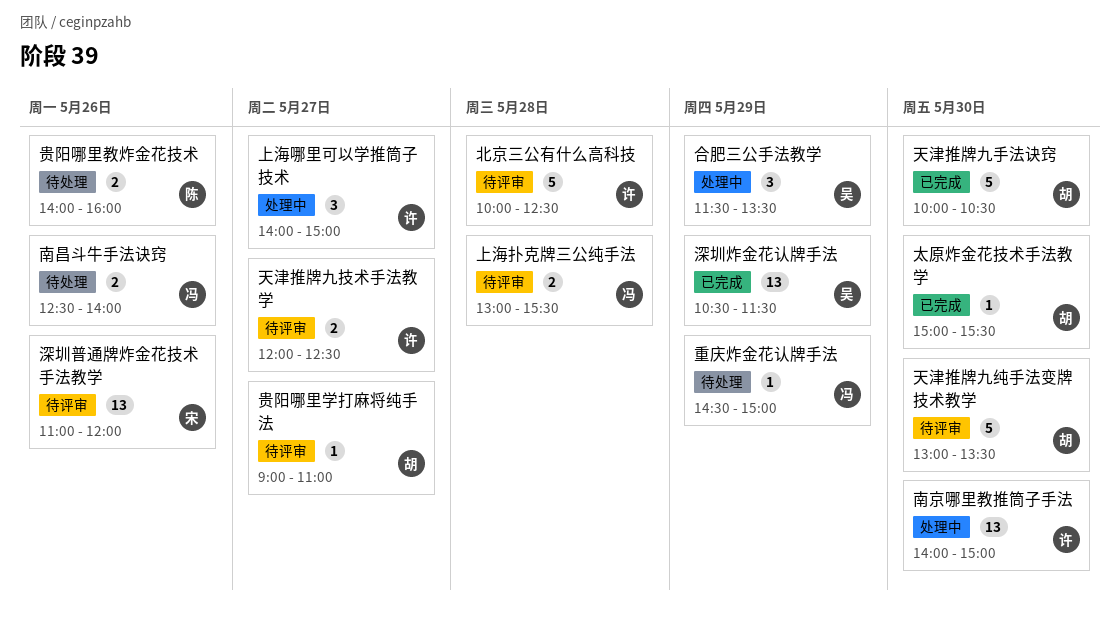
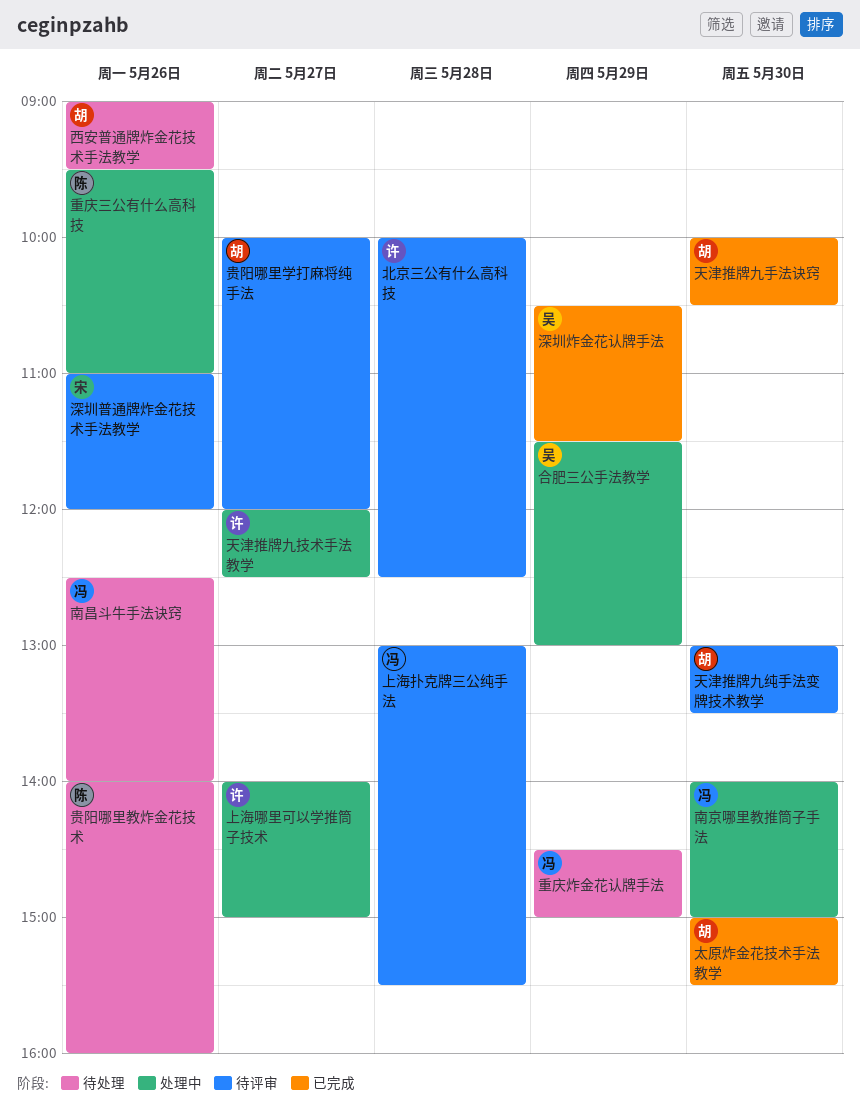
南京哪里教推筒子手法, owner: 许 -> 冯
合肥三公手法教学, ends: 13:30 -> 13:00
天津推牌九技术手法教学, status: 待评审 -> 处理中
西安普通牌炸金花技术手法教学: none -> present
贵阳哪里学打麻将纯手法, begins: 09:00 -> 10:00
贵阳哪里学打麻将纯手法, ends: 11:00 -> 12:00
重庆三公有什么高科技: none -> present

